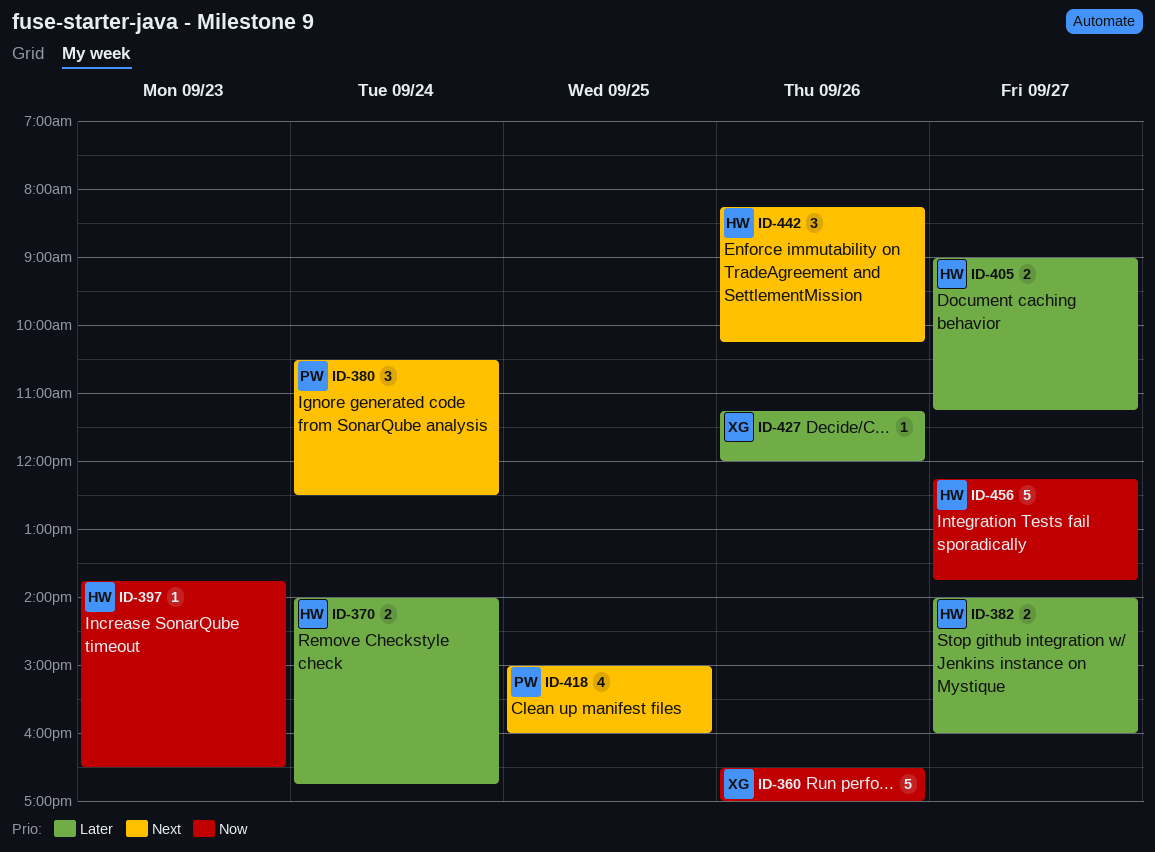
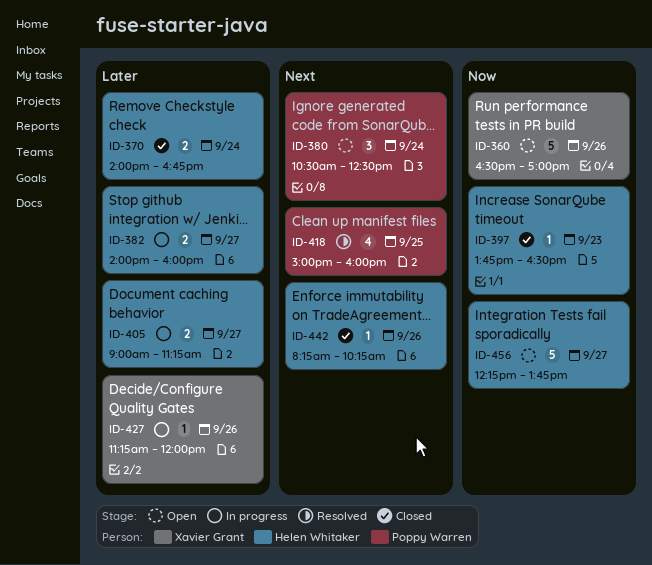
ID-442, estimate: 3 -> 1

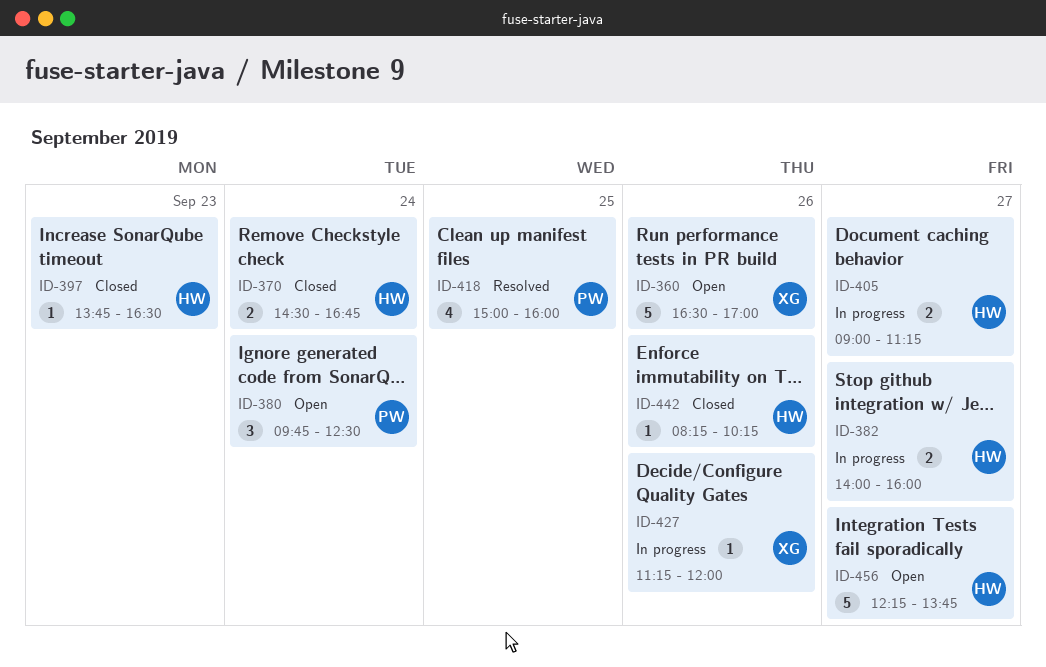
ID-370, begins: 14:00 -> 14:30
ID-380, begins: 10:30 -> 09:45

